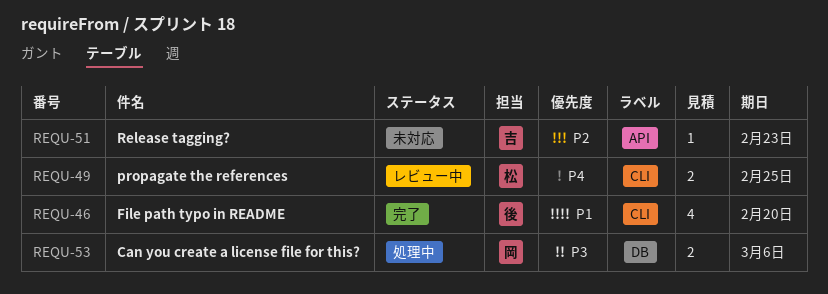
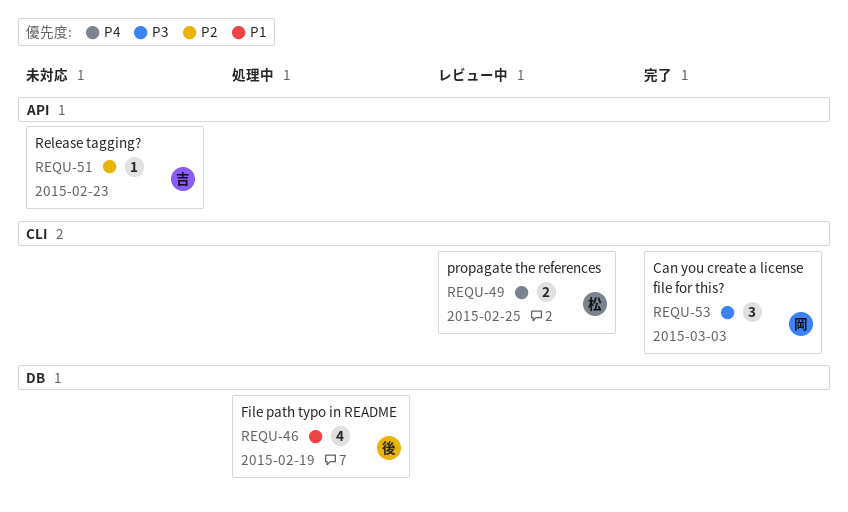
REQU-46, status: 完了 -> 処理中
REQU-46, label: CLI -> DB
REQU-46, due: Feb 20 -> Feb 19
REQU-53, status: 処理中 -> 完了
REQU-53, label: DB -> CLI
REQU-53, estimate: 2 -> 3
REQU-53, due: Mar 6 -> Mar 3

